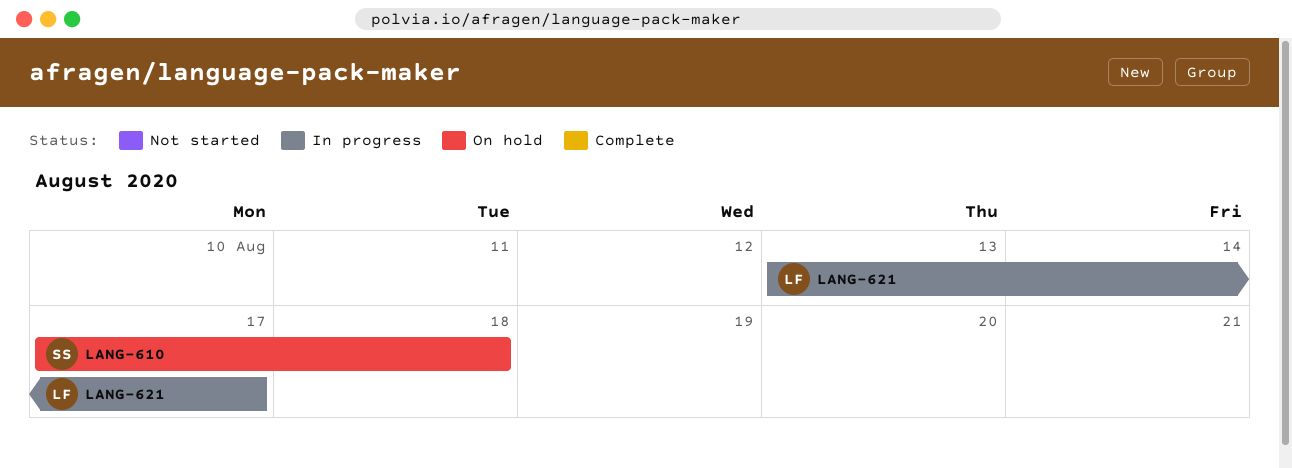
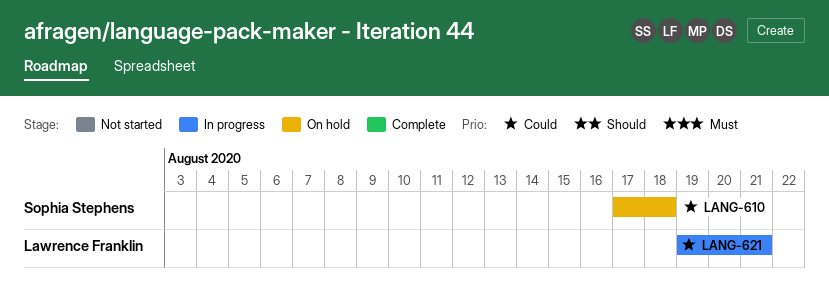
LANG-621, start: Aug 13 -> Aug 19
LANG-621, due: Aug 17 -> Aug 21

